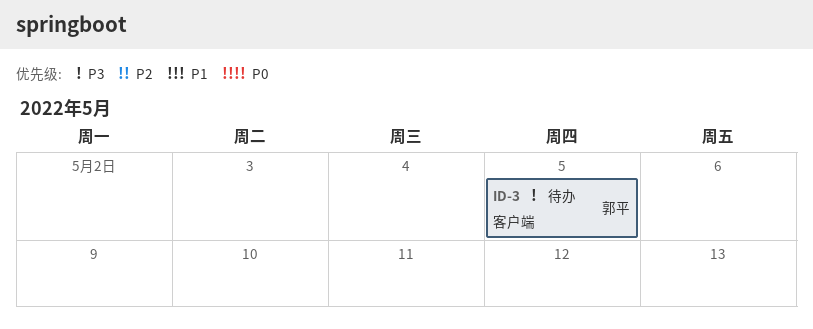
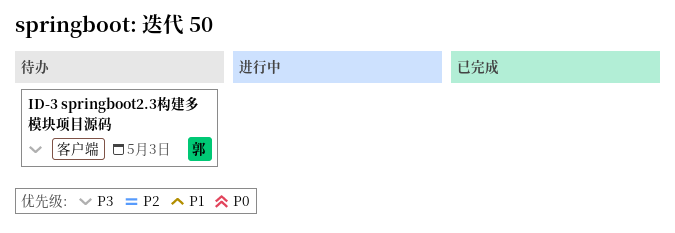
ID-3, due: May 5 -> May 3

